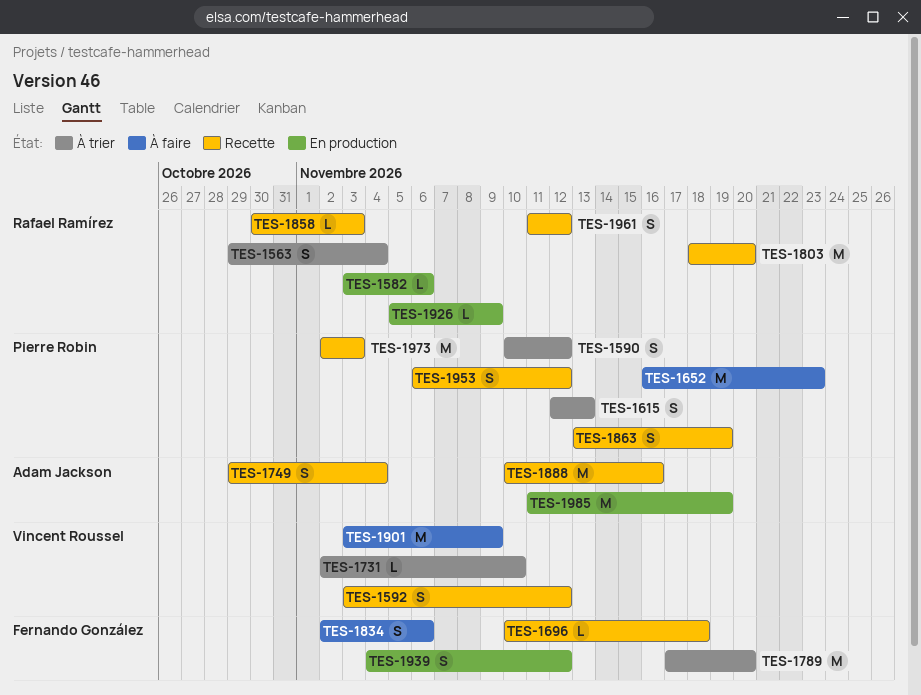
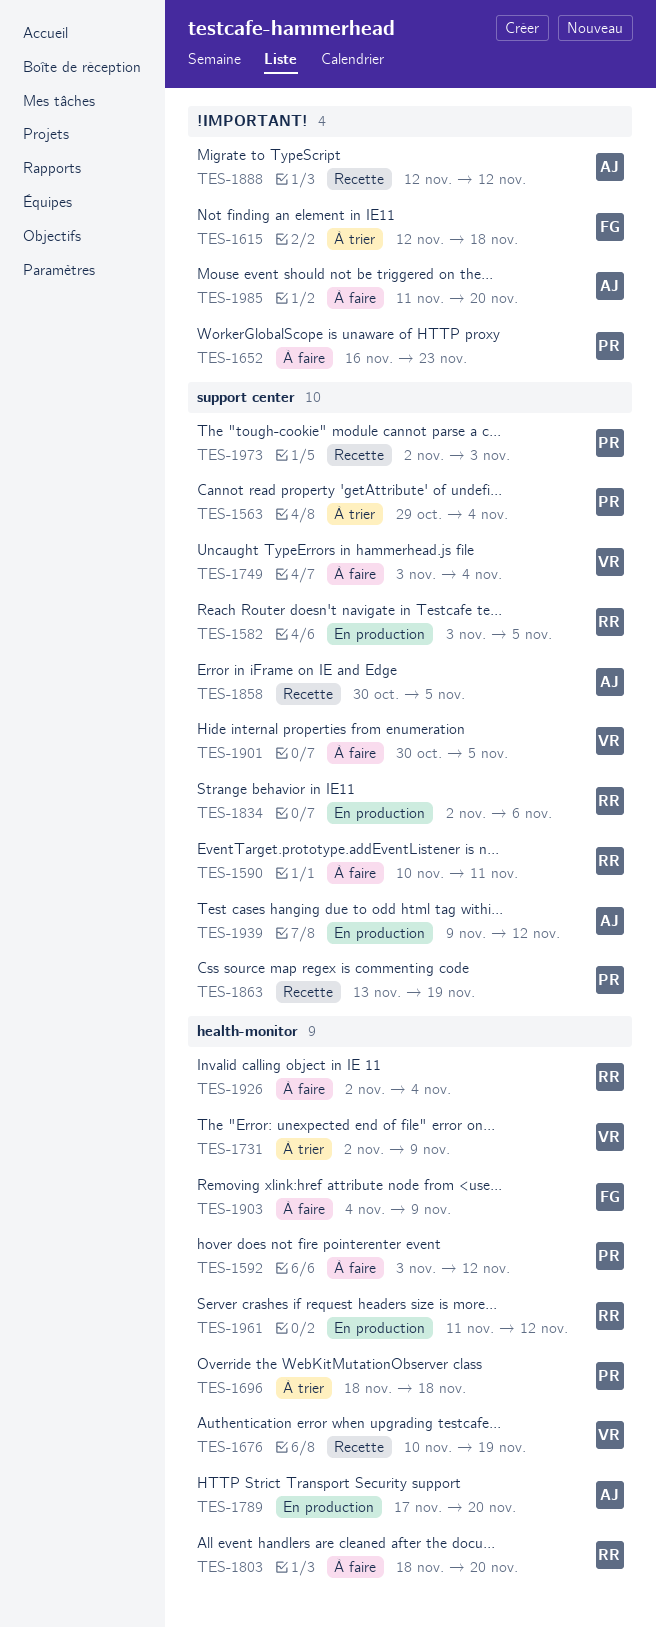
TES-1563, owner: Rafael Ramírez -> Pierre Robin
TES-1582, due: Nov 6 -> Nov 5
TES-1590, status: À trier -> À faire
TES-1590, owner: Pierre Robin -> Rafael Ramírez
TES-1590, due: Nov 12 -> Nov 11
TES-1592, status: Recette -> À faire
TES-1592, owner: Vincent Roussel -> Pierre Robin
TES-1615, owner: Pierre Robin -> Fernando González
TES-1615, due: Nov 13 -> Nov 18
TES-1676: none -> present
TES-1696, status: Recette -> À trier
TES-1696, owner: Fernando González -> Pierre Robin
TES-1696, start: Nov 10 -> Nov 18
TES-1731, due: Nov 10 -> Nov 9
TES-1749, status: Recette -> À faire
TES-1749, owner: Adam Jackson -> Vincent Roussel
TES-1749, start: Oct 29 -> Nov 3
TES-1789, status: À trier -> En production
TES-1789, owner: Fernando González -> Adam Jackson
TES-1803, status: Recette -> À faire
TES-1834, status: À faire -> En production
TES-1834, owner: Fernando González -> Rafael Ramírez
TES-1858, owner: Rafael Ramírez -> Adam Jackson
TES-1858, due: Nov 3 -> Nov 5
TES-1888, start: Nov 10 -> Nov 12
TES-1888, due: Nov 16 -> Nov 12
TES-1901, start: Nov 3 -> Oct 30
TES-1901, due: Nov 9 -> Nov 5
TES-1903: none -> present
TES-1926, status: En production -> À faire
TES-1926, start: Nov 5 -> Nov 2
TES-1926, due: Nov 9 -> Nov 4
TES-1939, owner: Fernando González -> Adam Jackson
TES-1939, start: Nov 4 -> Nov 9
TES-1953: present -> none
TES-1961, status: Recette -> En production
TES-1985, status: En production -> À faire
TES-1985, due: Nov 19 -> Nov 20

